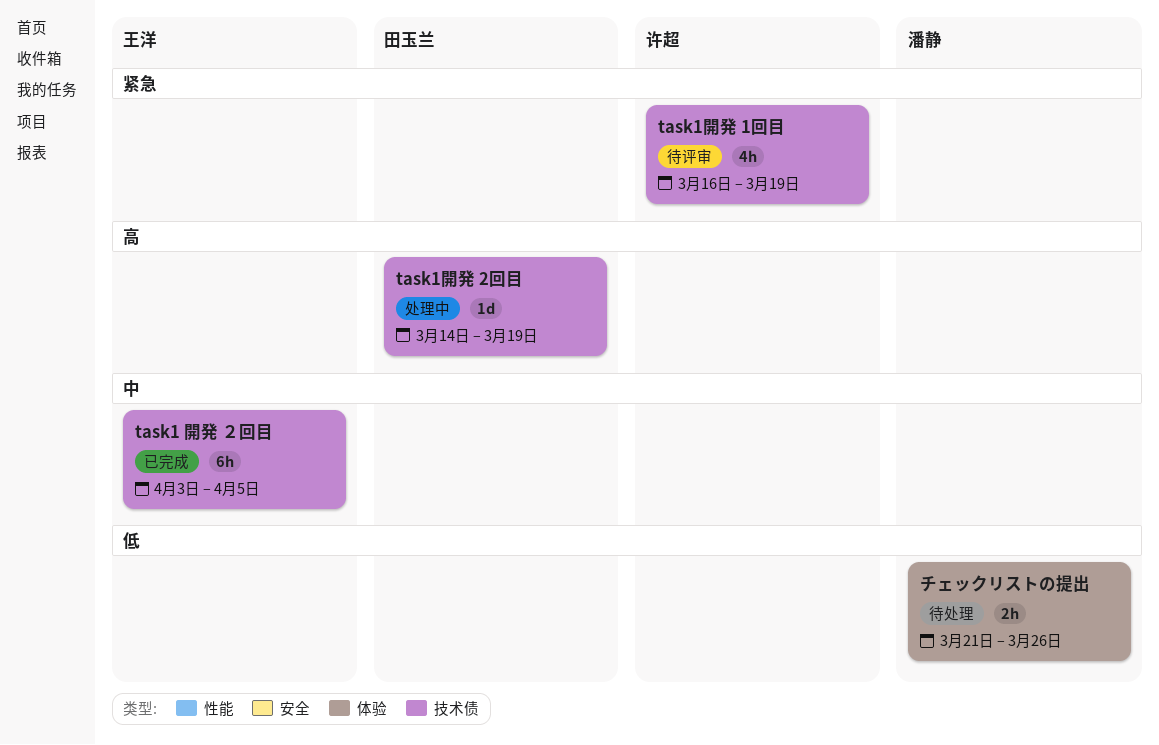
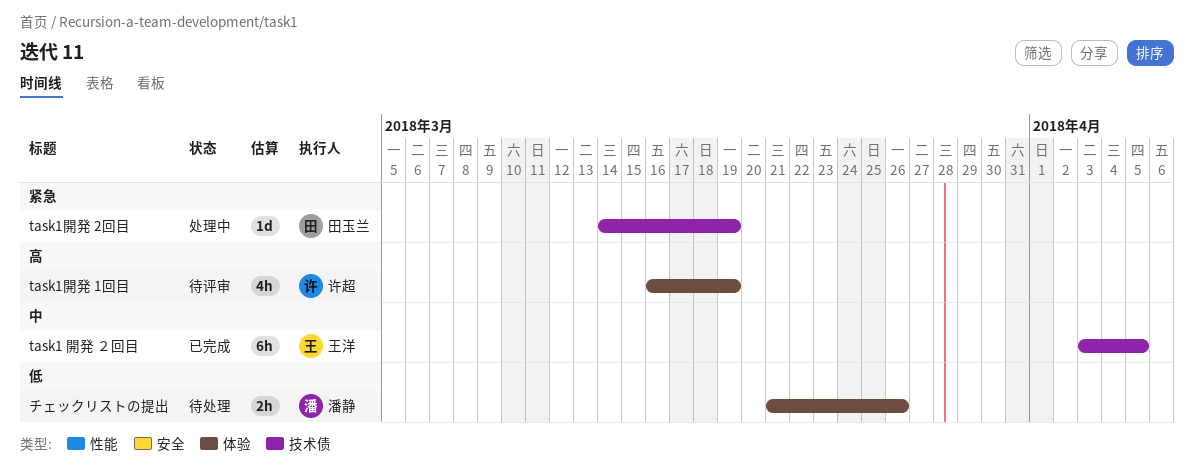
task1開発 1回目, priority: 紧急 -> 高
task1開発 1回目, label: 技术债 -> 体验
task1開発 2回目, priority: 高 -> 紧急

